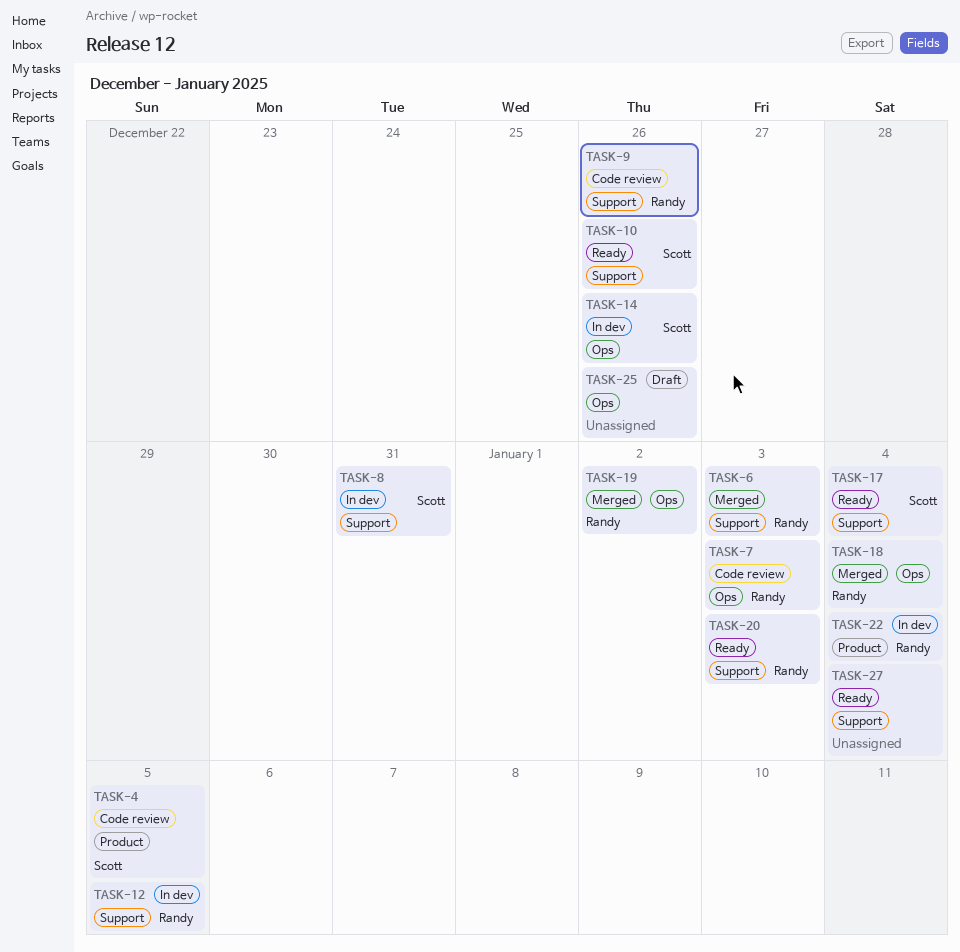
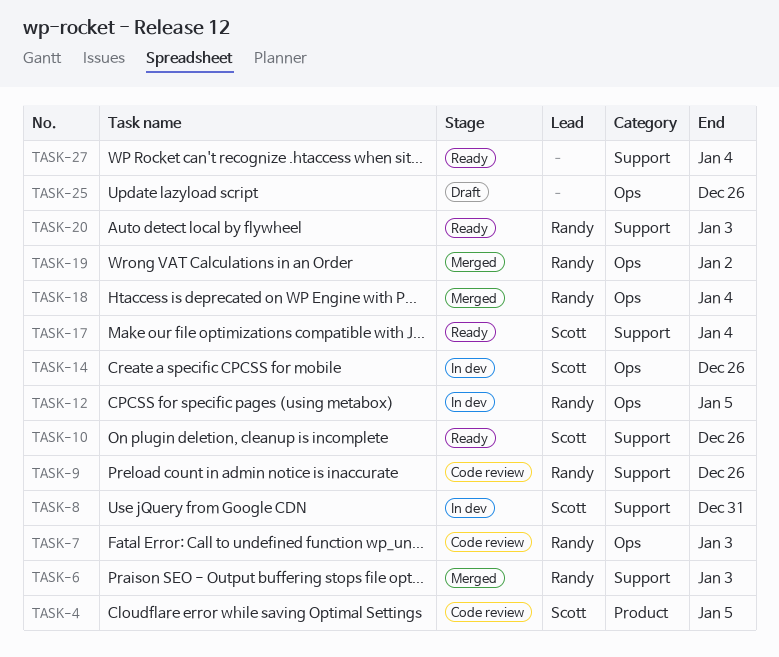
TASK-12, label: Support -> Ops
TASK-22: present -> none

